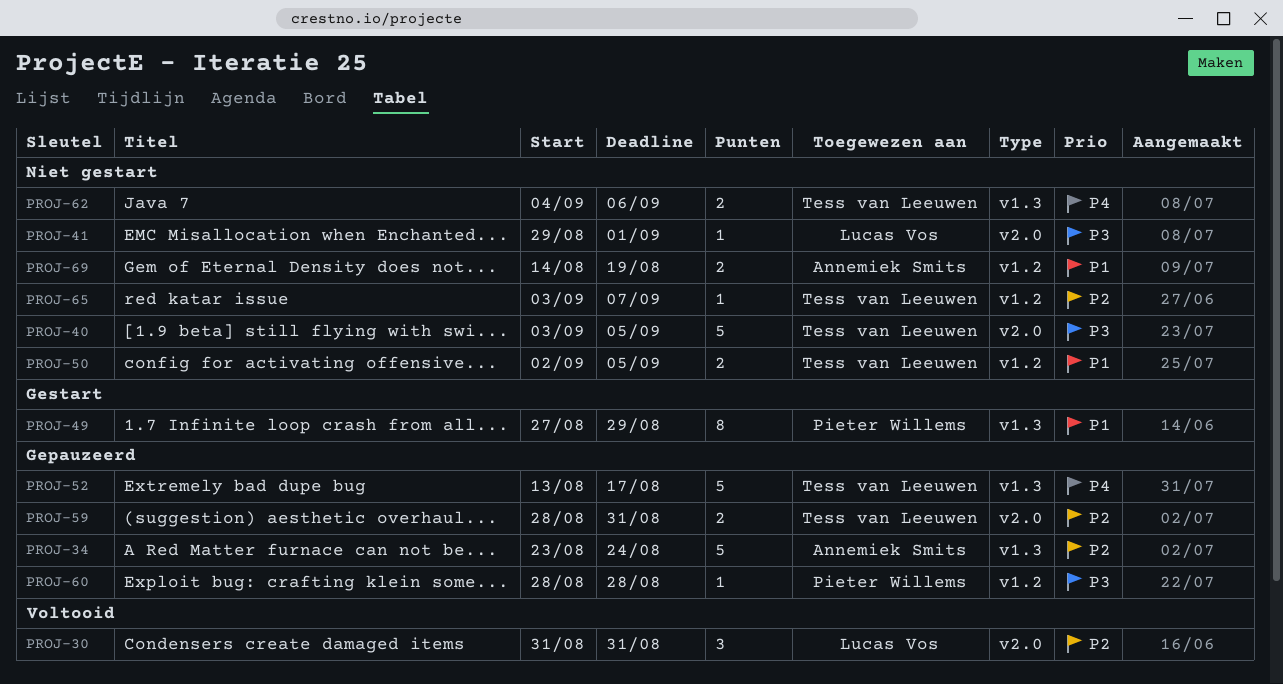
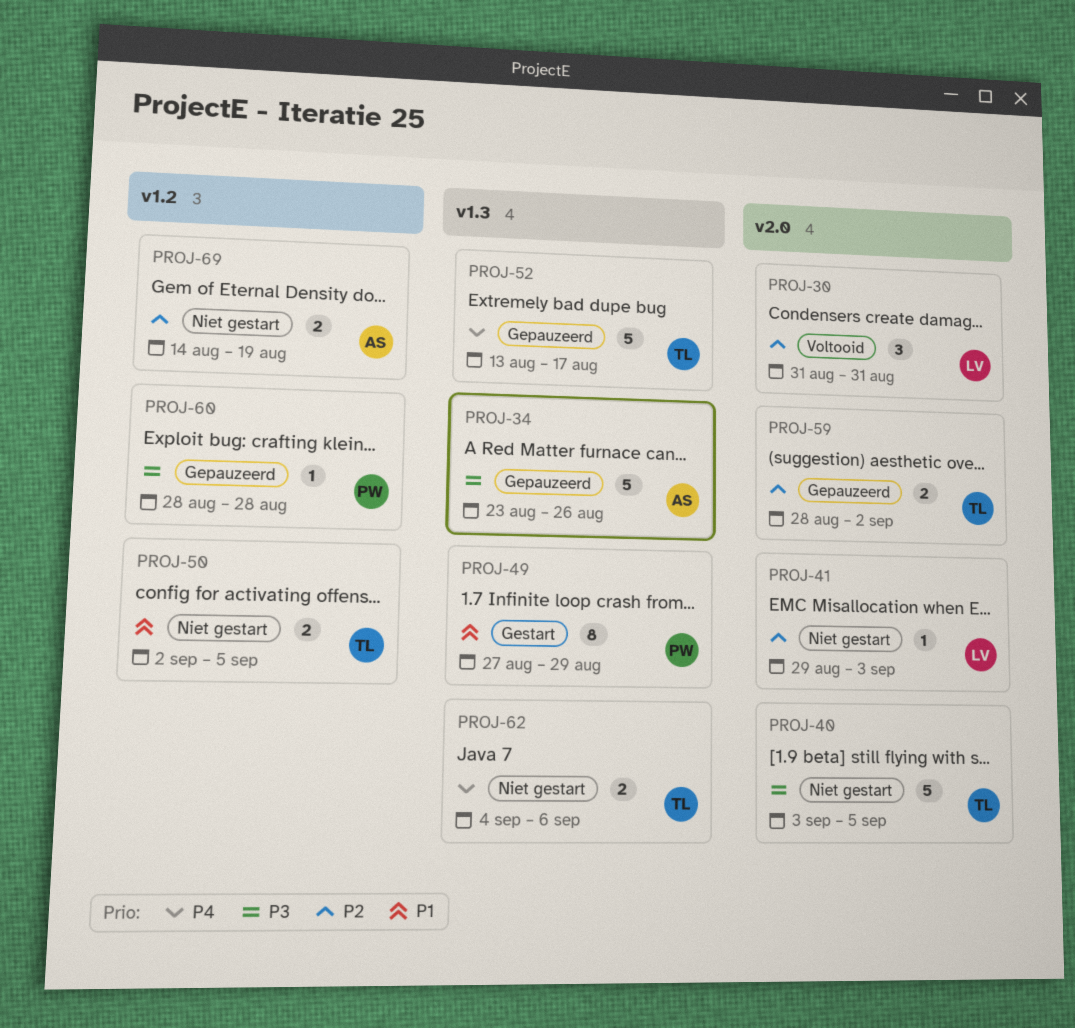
PROJ-34, priority: P2 -> P3
PROJ-34, due: Aug 24 -> Aug 26
PROJ-41, priority: P3 -> P2
PROJ-41, due: Sep 1 -> Sep 3
PROJ-59, due: Aug 31 -> Sep 2
PROJ-65: present -> none
PROJ-69, priority: P1 -> P2

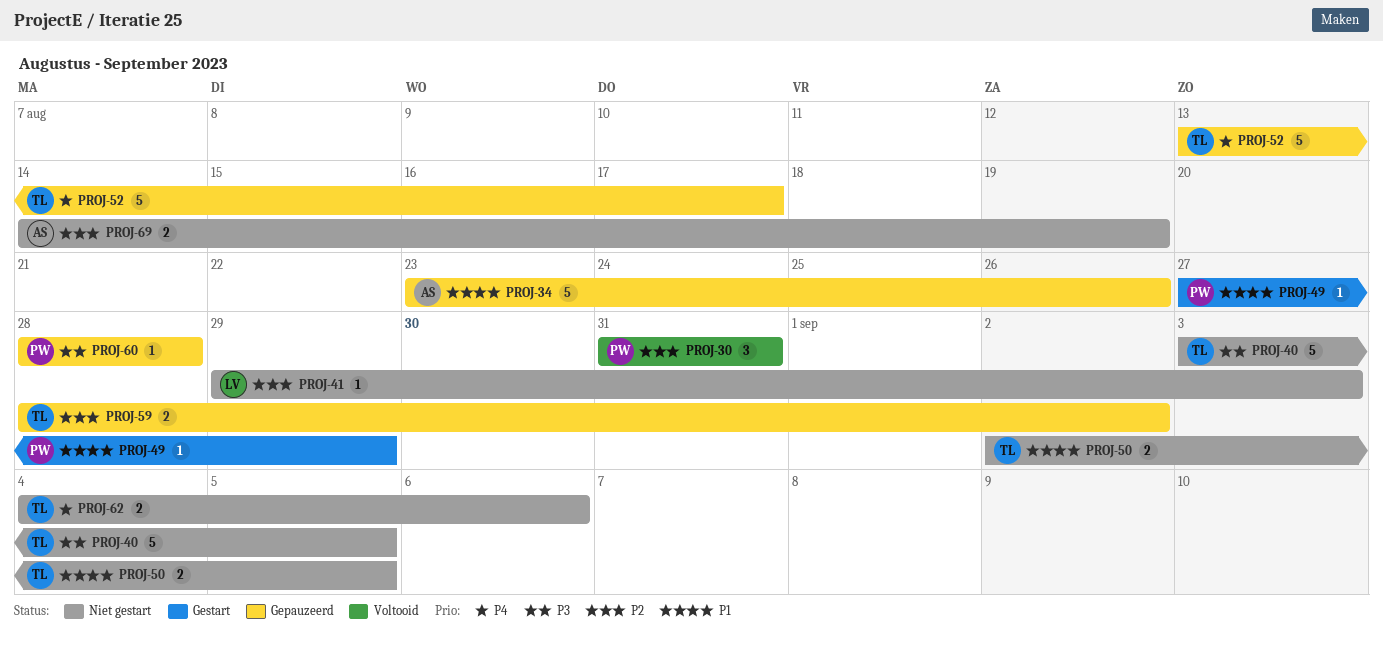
PROJ-30, owner: LV -> PW
PROJ-34, priority: P3 -> P1
PROJ-49, estimate: 8 -> 1

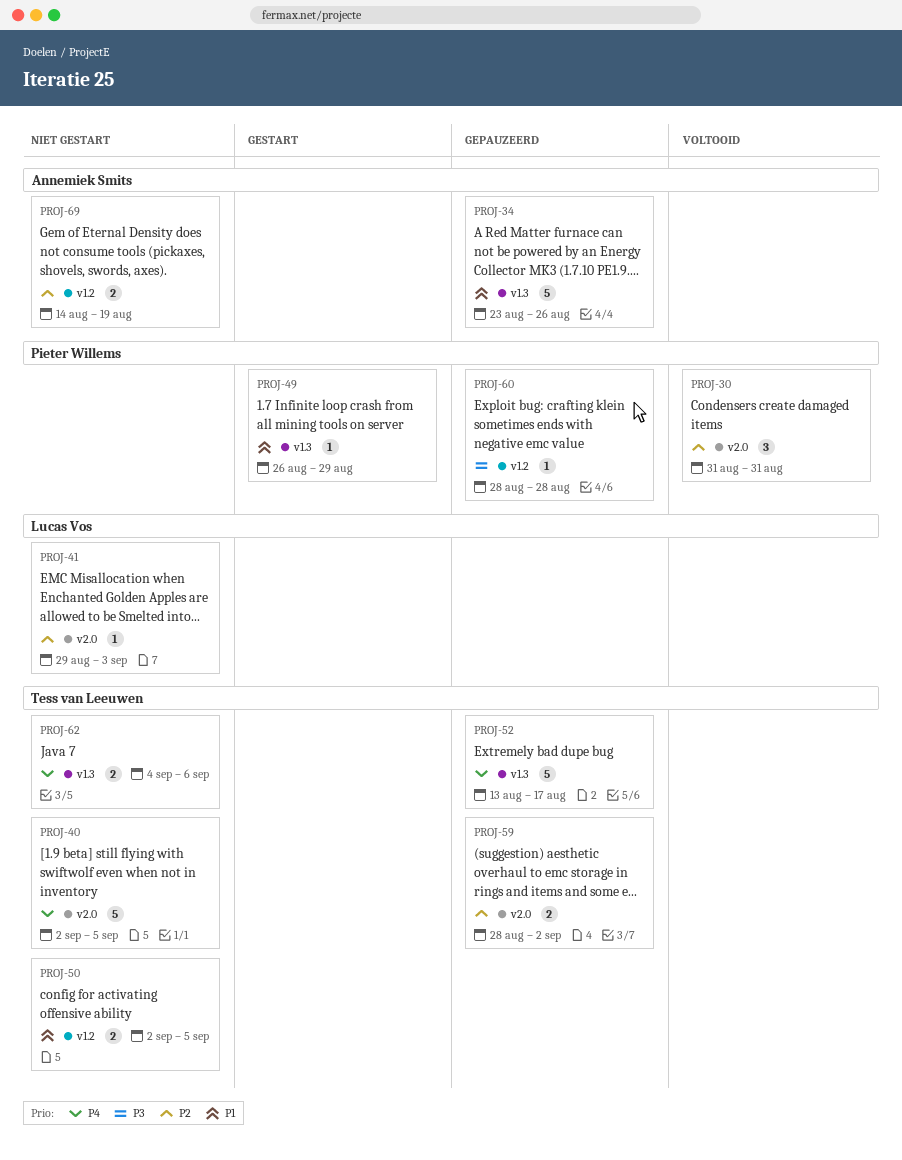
PROJ-40, priority: P3 -> P4
PROJ-40, start: Sep 3 -> Sep 2
PROJ-49, start: Aug 27 -> Aug 26

